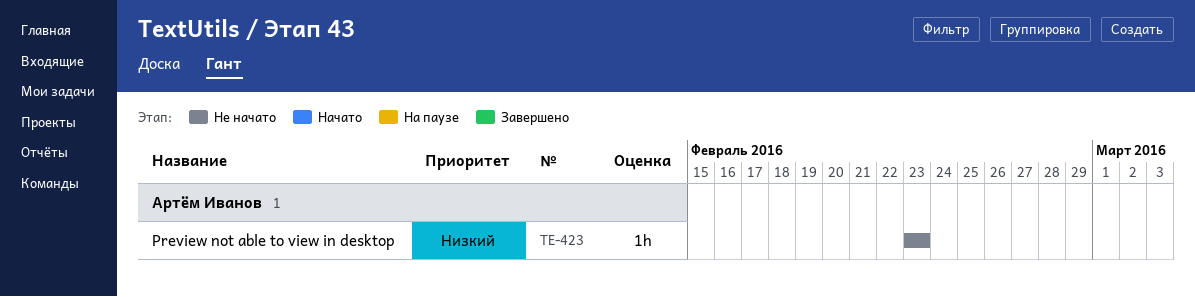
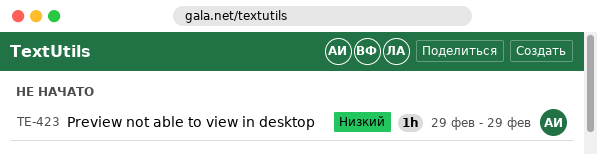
TE-423, start: Feb 23 -> Feb 29
TE-423, due: Feb 23 -> Feb 29

